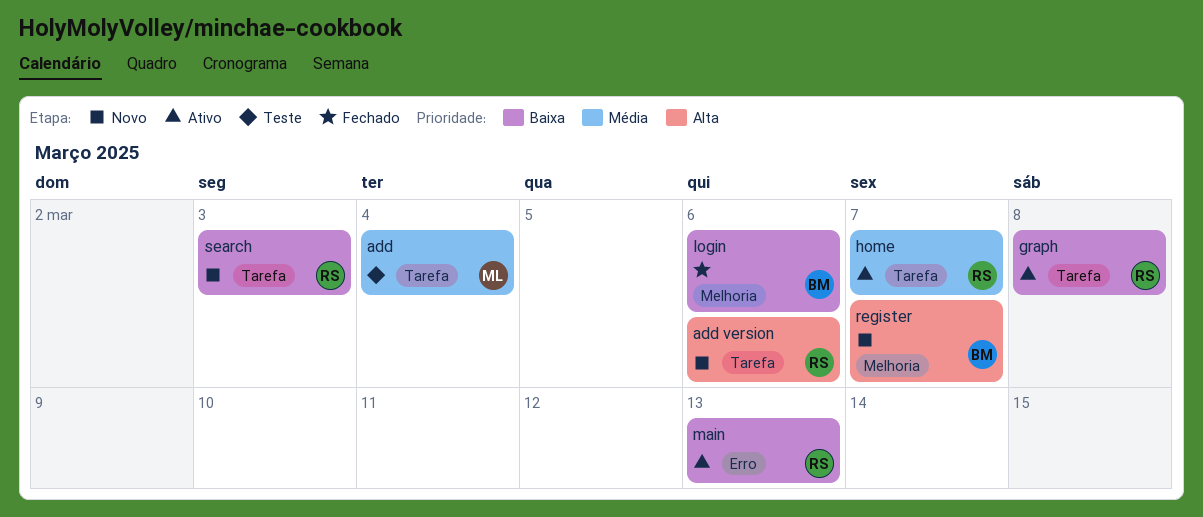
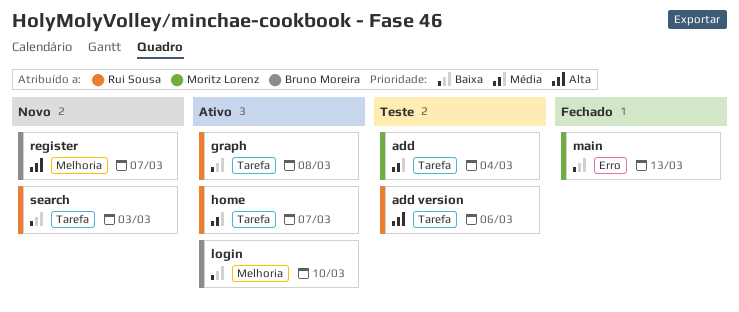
add version, status: Novo -> Teste
login, status: Fechado -> Ativo
login, due: Mar 6 -> Mar 10
main, status: Ativo -> Fechado
main, owner: Rui Sousa -> Moritz Lorenz

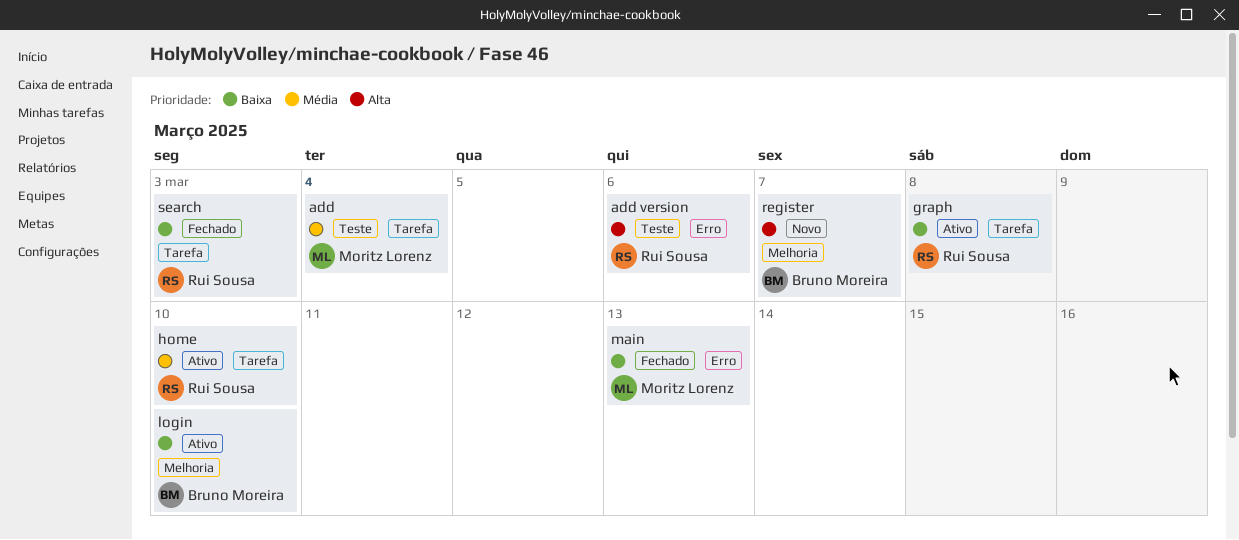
add version, label: Tarefa -> Erro
home, due: Mar 7 -> Mar 10
search, status: Novo -> Fechado

